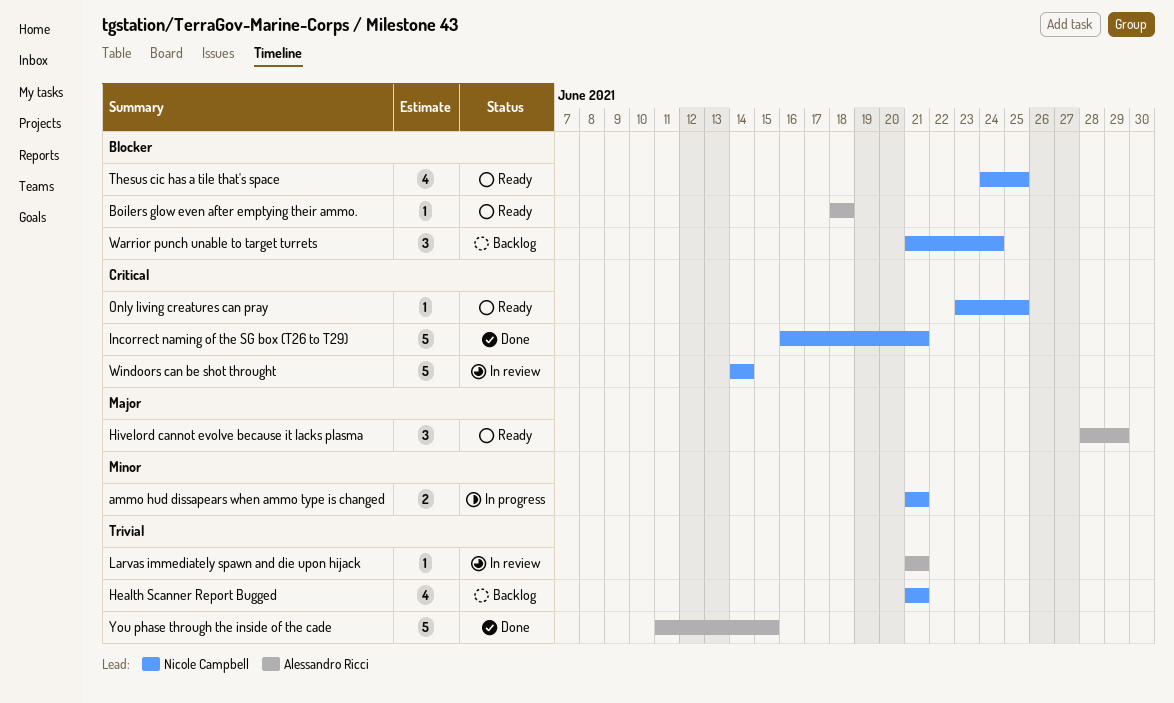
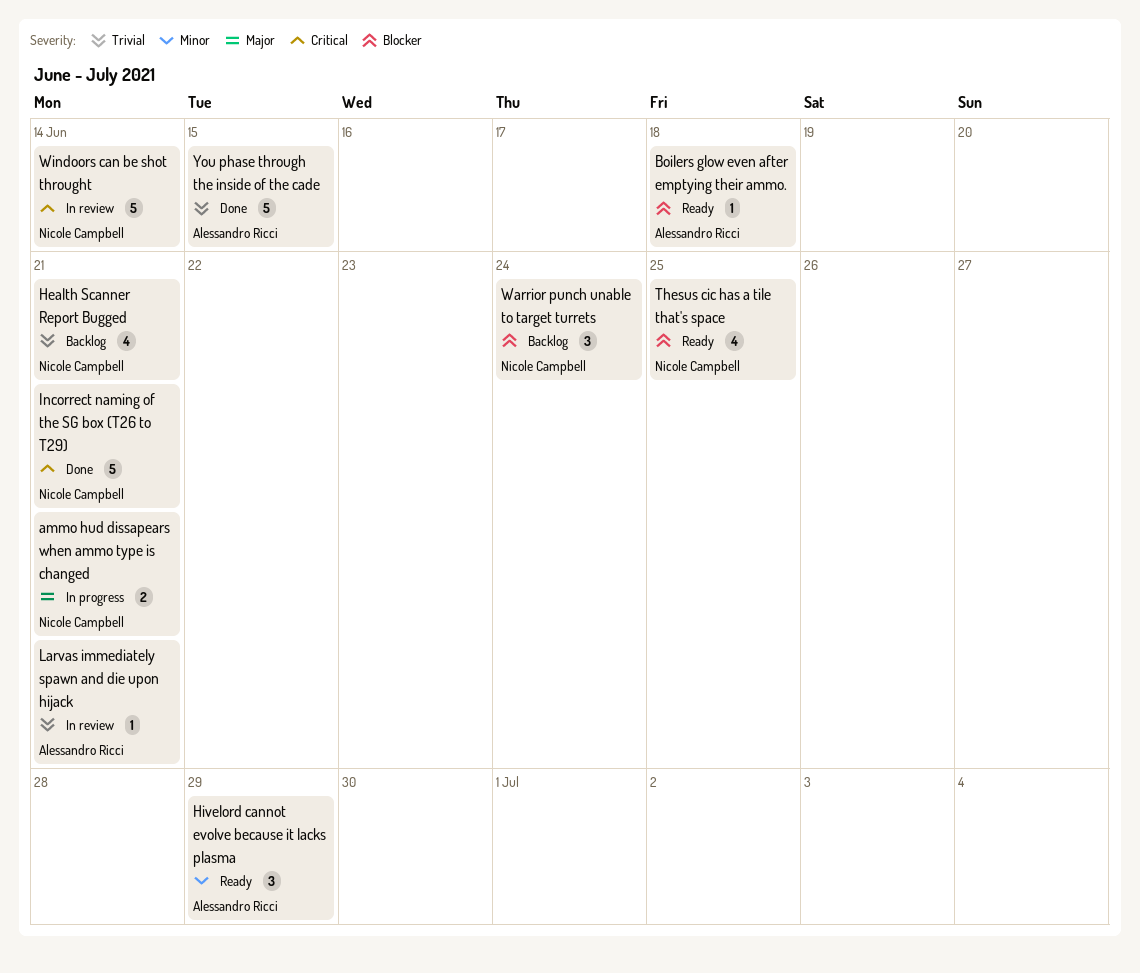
ammo hud dissapears when ammo type is changed, priority: Minor -> Major
Hivelord cannot evolve because it lacks plasma, priority: Major -> Minor
Only living creatures can pray: present -> none

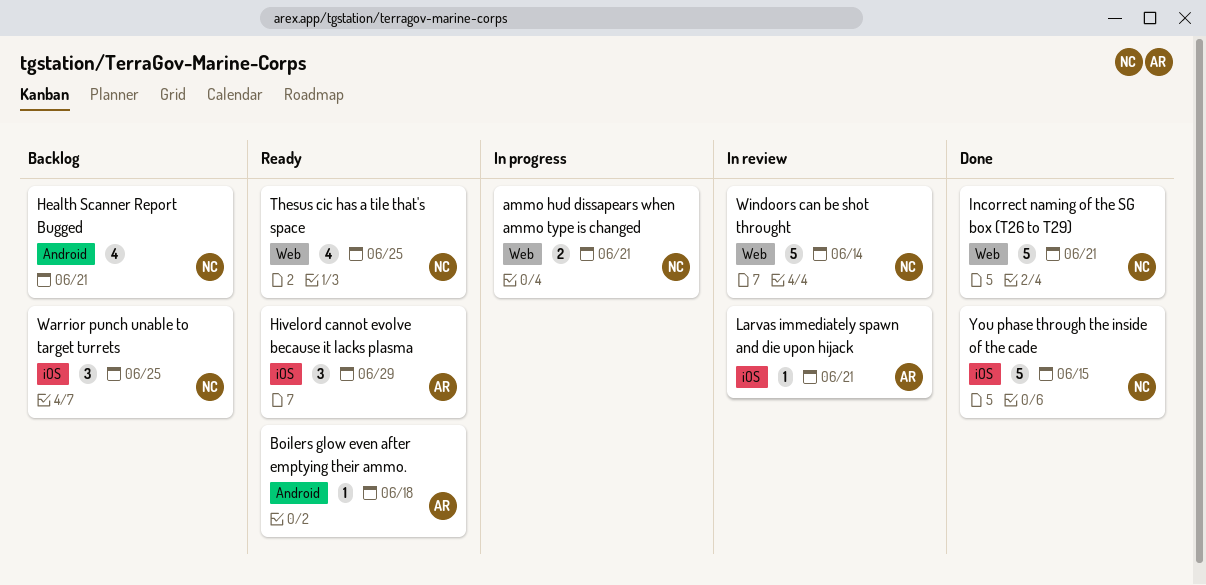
Warrior punch unable to target turrets, due: Jun 24 -> Jun 25
You phase through the inside of the cade, owner: Alessandro Ricci -> Nicole Campbell

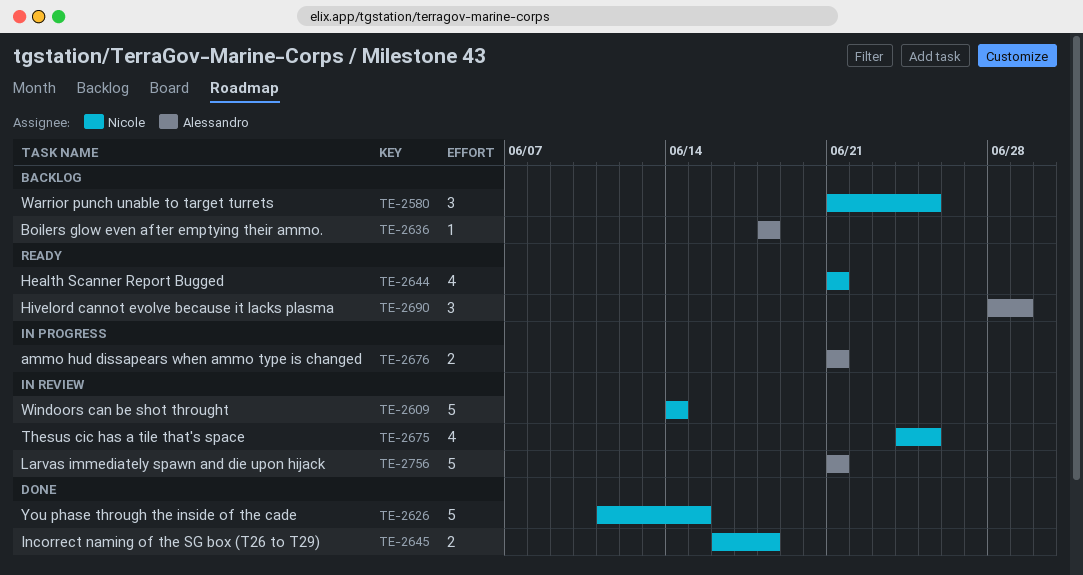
ammo hud dissapears when ammo type is changed, owner: Nicole -> Alessandro
Boilers glow even after emptying their ammo., status: Ready -> Backlog
Health Scanner Report Bugged, status: Backlog -> Ready
Incorrect naming of the SG box (T26 to T29), estimate: 5 -> 2
Incorrect naming of the SG box (T26 to T29), due: Jun 21 -> Jun 18
Larvas immediately spawn and die upon hijack, estimate: 1 -> 5
Thesus cic has a tile that's space, status: Ready -> In review

